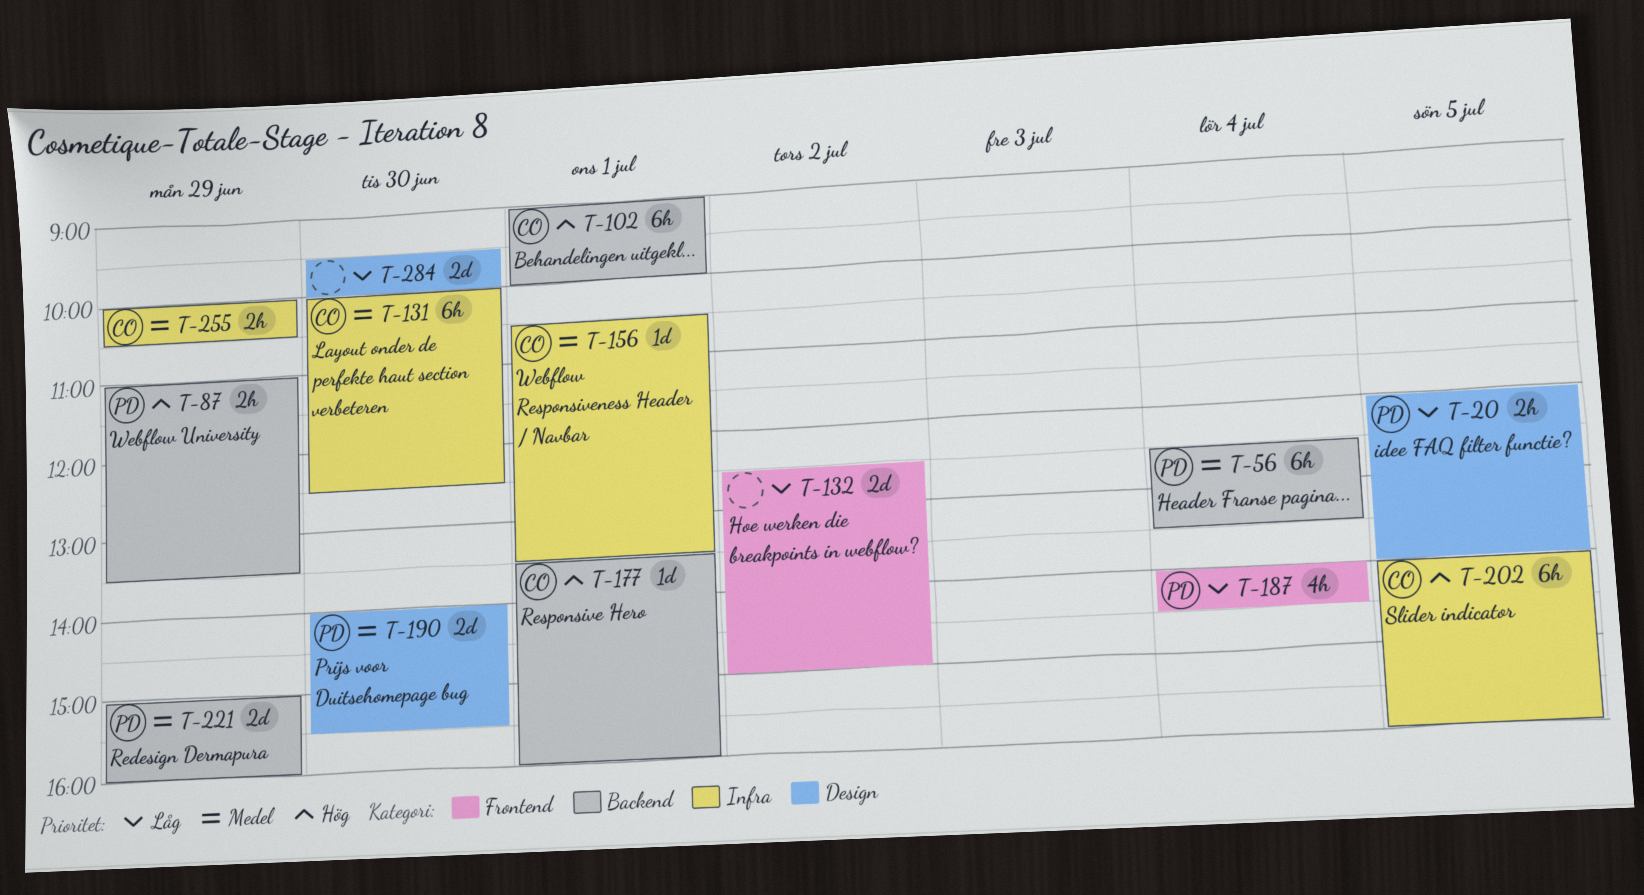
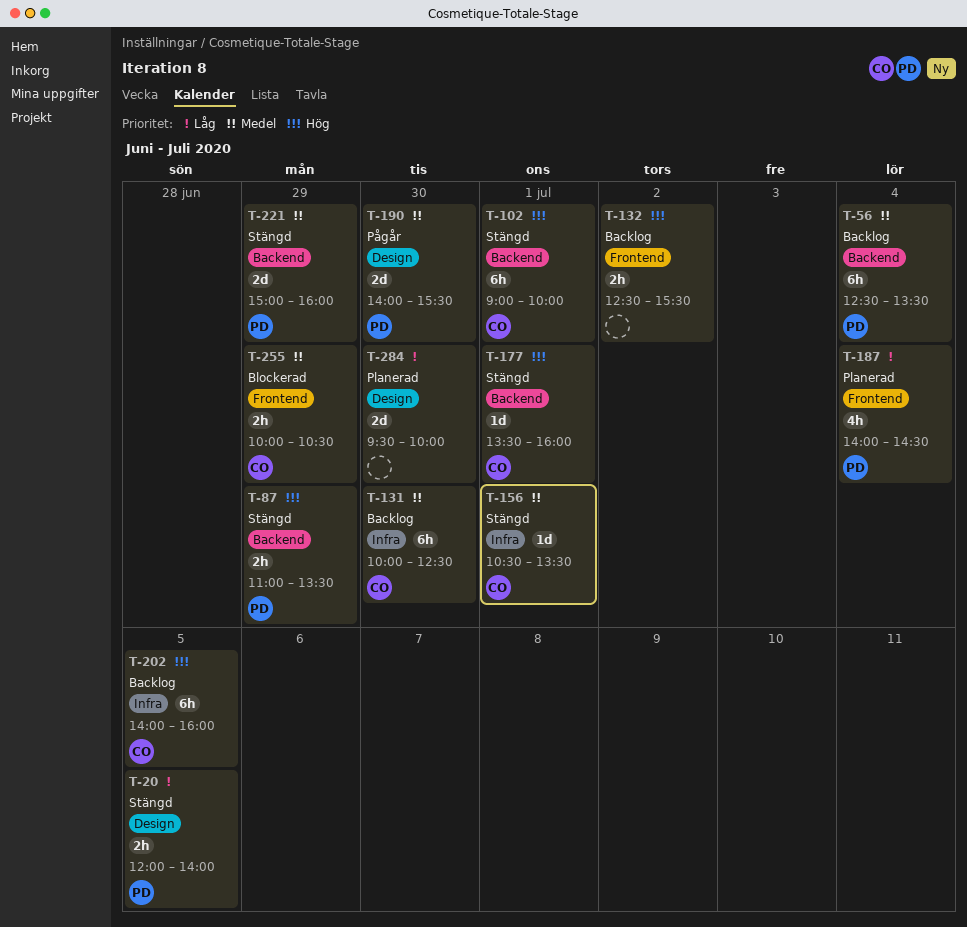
T-132, priority: Låg -> Hög
T-132, estimate: 2d -> 2h
T-132, ends: 15:00 -> 15:30
T-255, label: Infra -> Frontend

